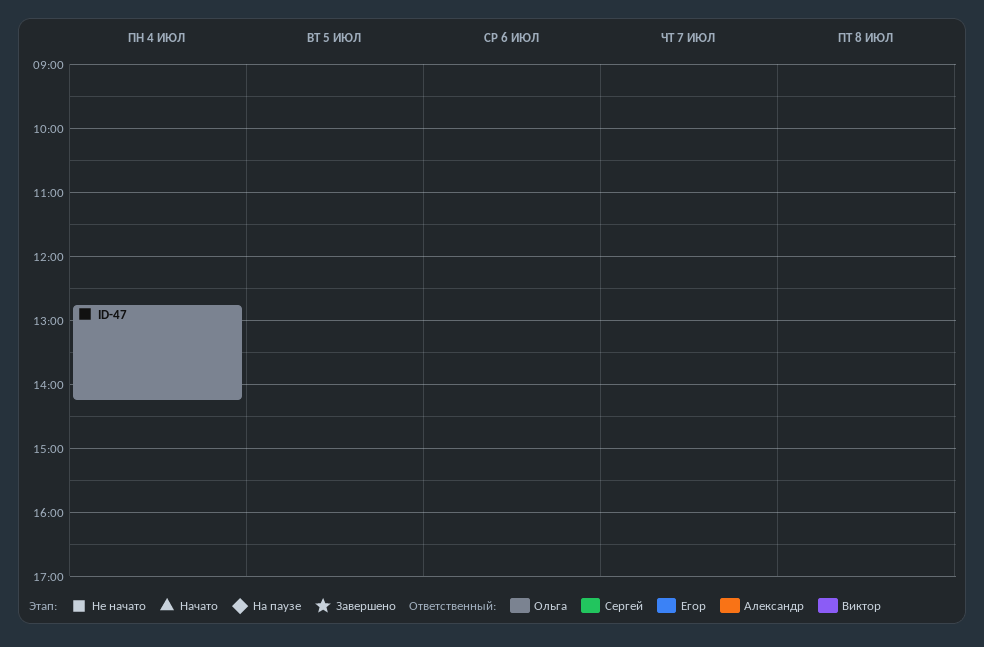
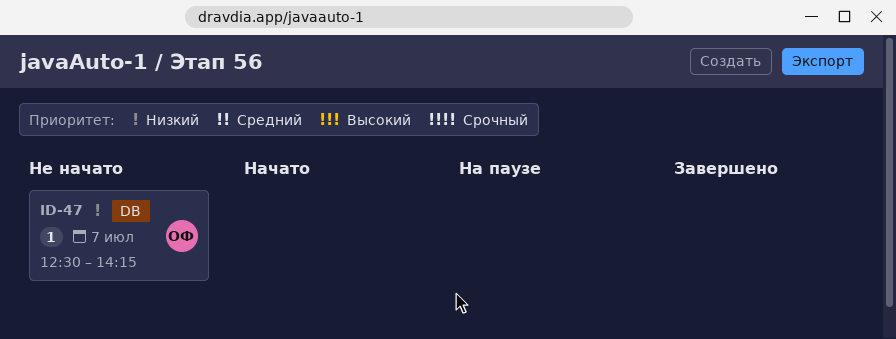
ID-47, day: Jul 4 -> Jul 7
ID-47, begins: 12:45 -> 12:30

